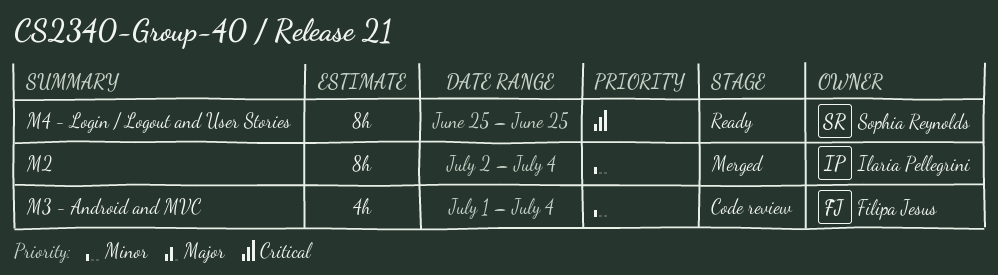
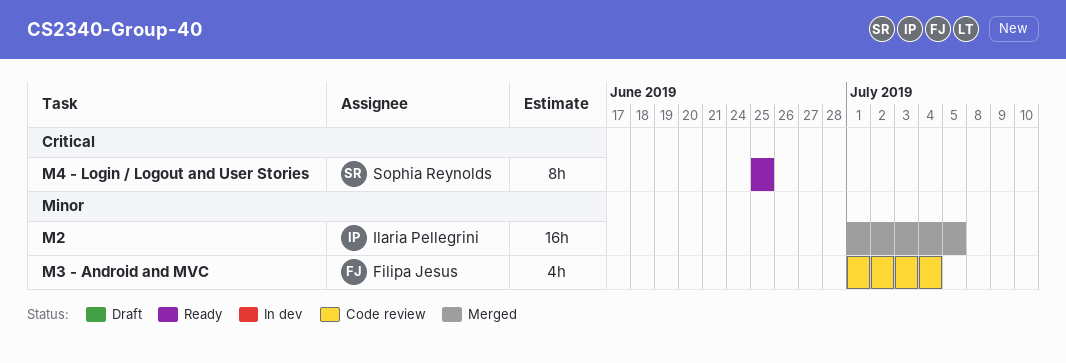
M2, estimate: 8h -> 16h
M2, start: Jul 2 -> Jul 1
M2, due: Jul 4 -> Jul 5

